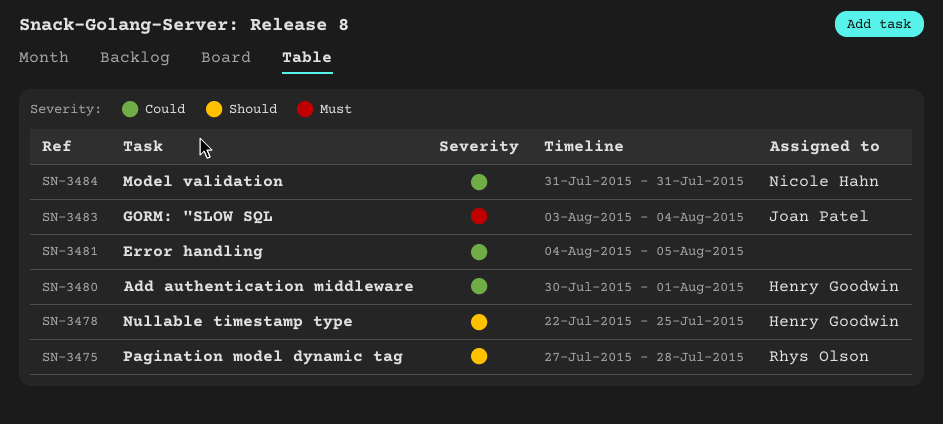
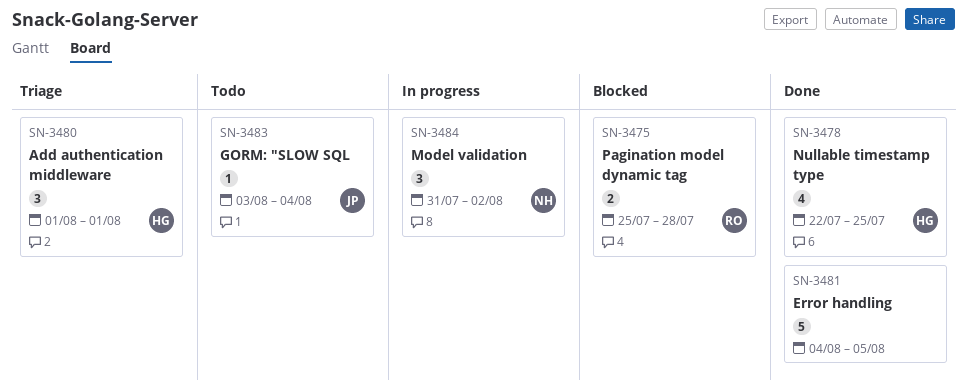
SN-3475, start: Jul 27 -> Jul 25
SN-3480, start: Jul 30 -> Aug 1
SN-3484, due: Jul 31 -> Aug 2

